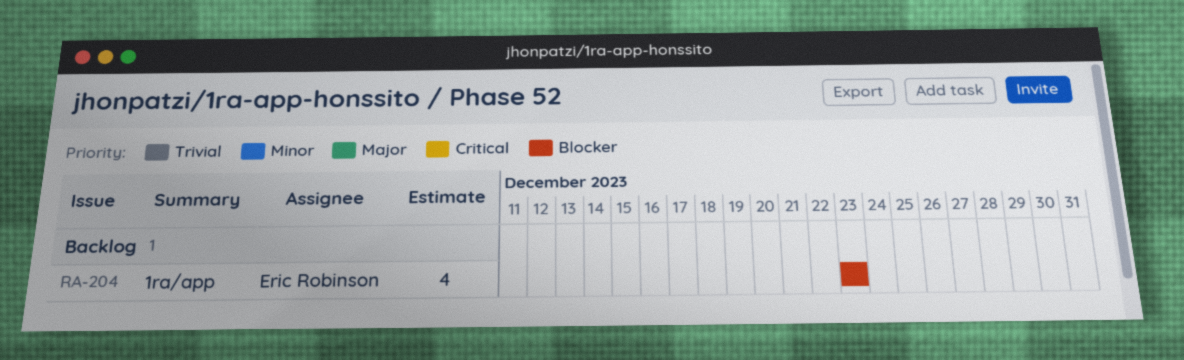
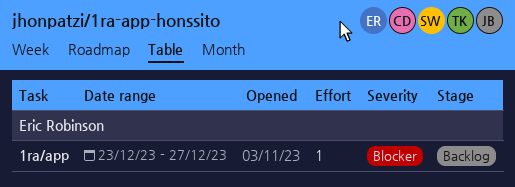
1ra/app, estimate: 4 -> 1
1ra/app, due: Dec 23 -> Dec 27

